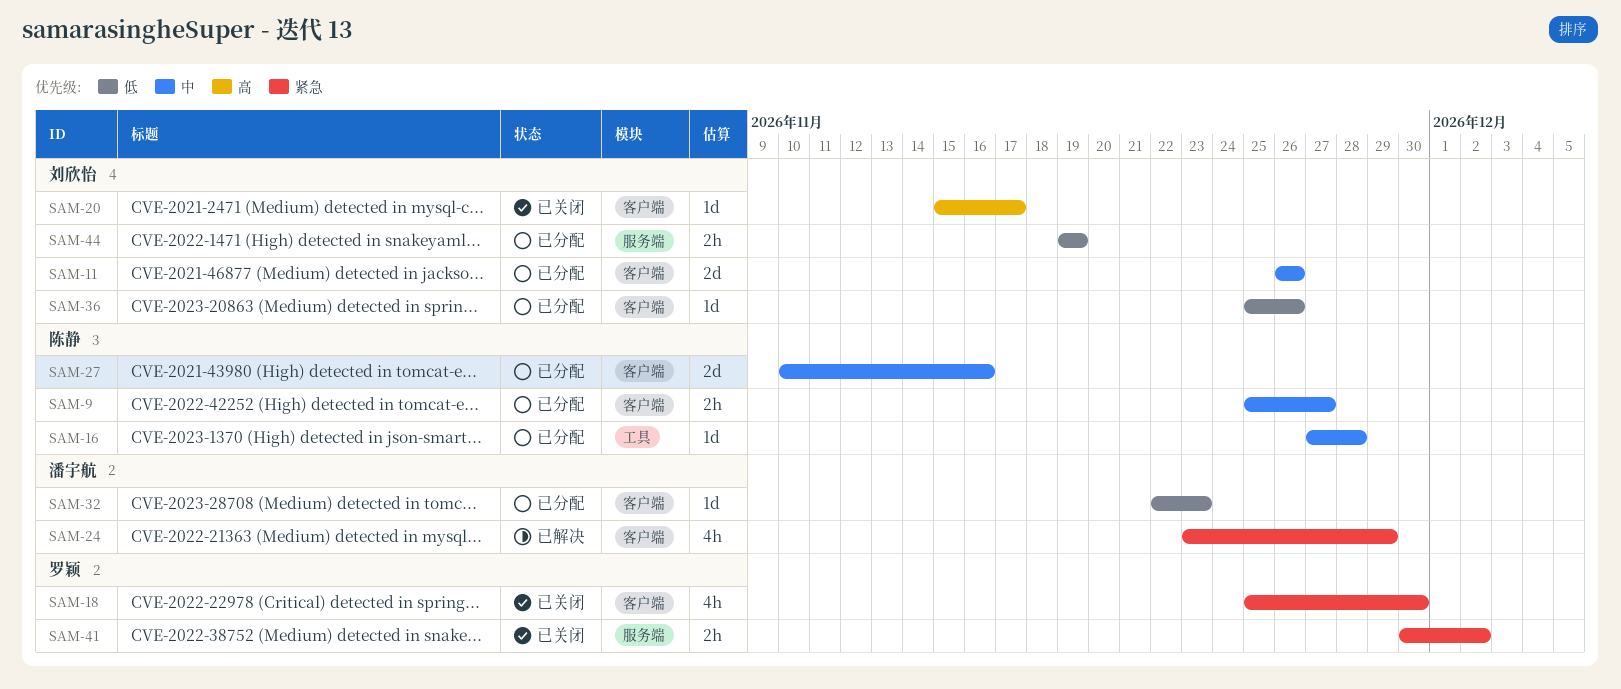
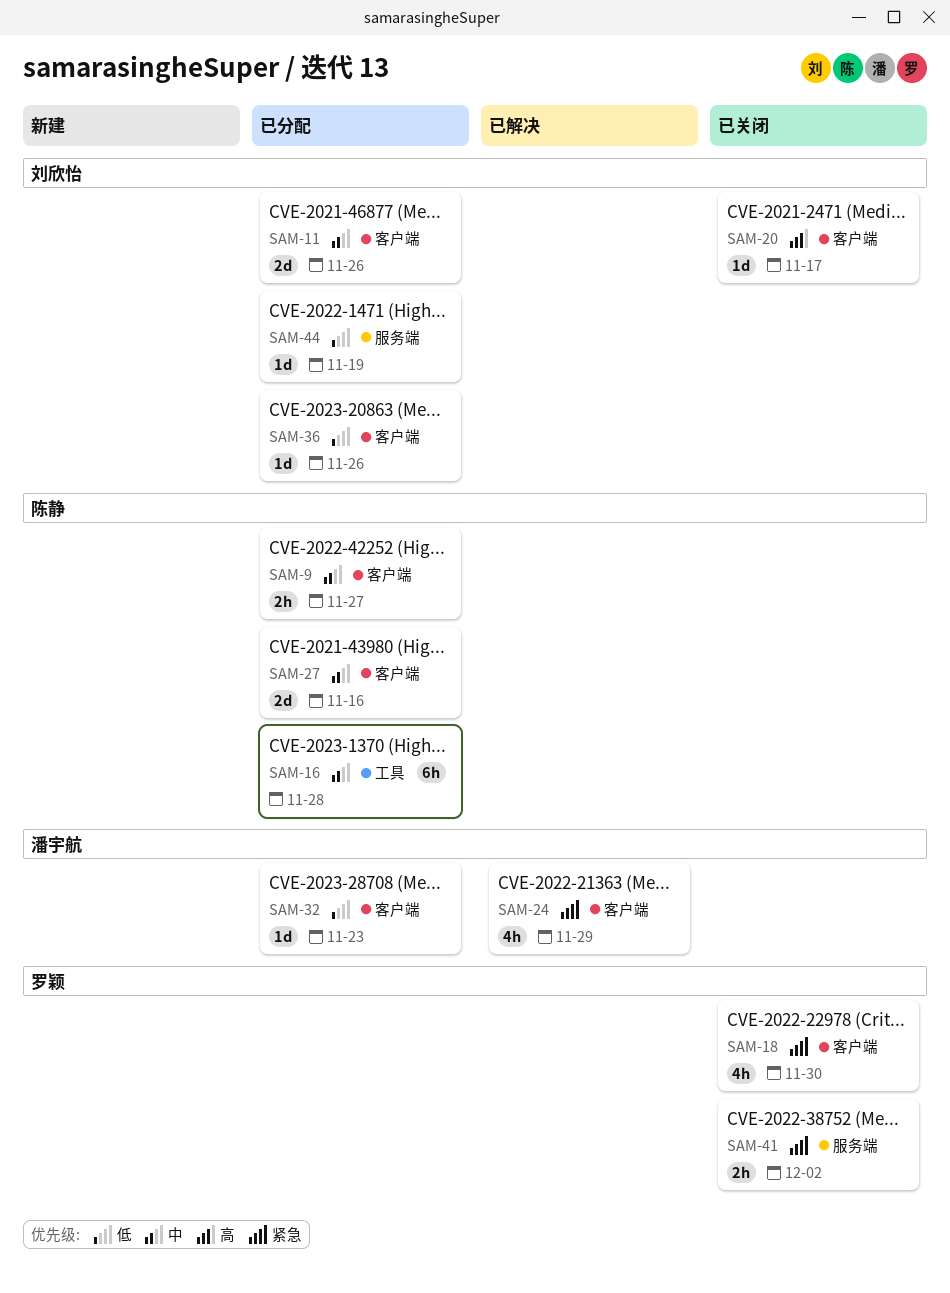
SAM-16, estimate: 1d -> 6h
SAM-44, estimate: 2h -> 1d

